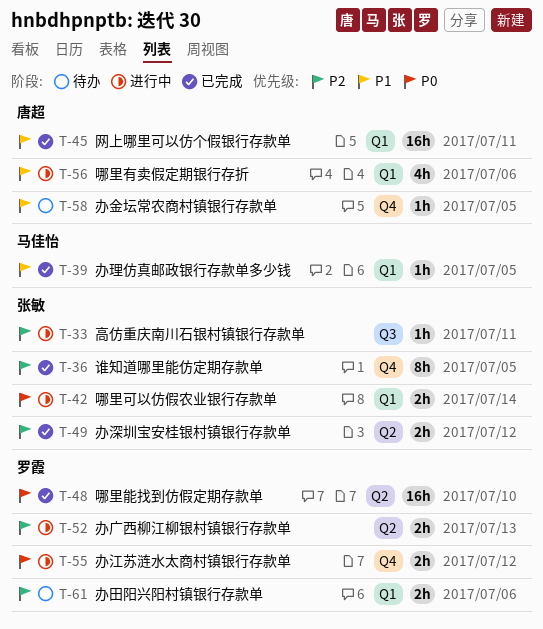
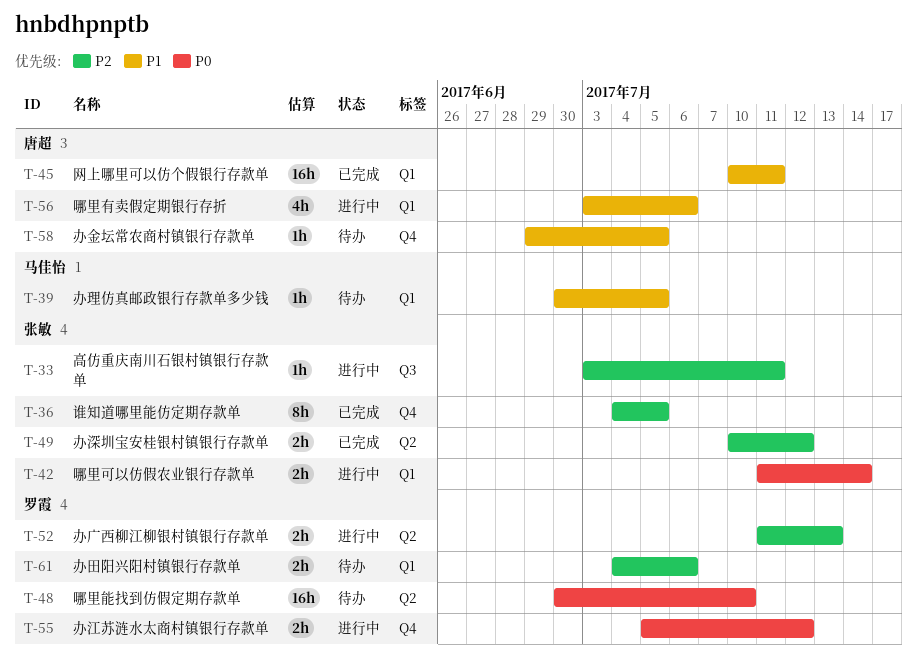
T-39, status: 已完成 -> 待办
T-48, status: 已完成 -> 待办

